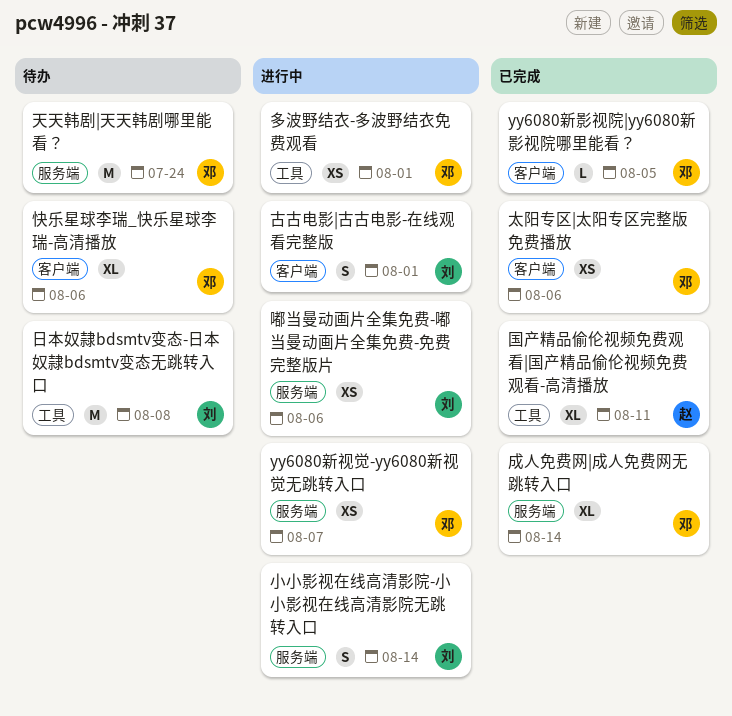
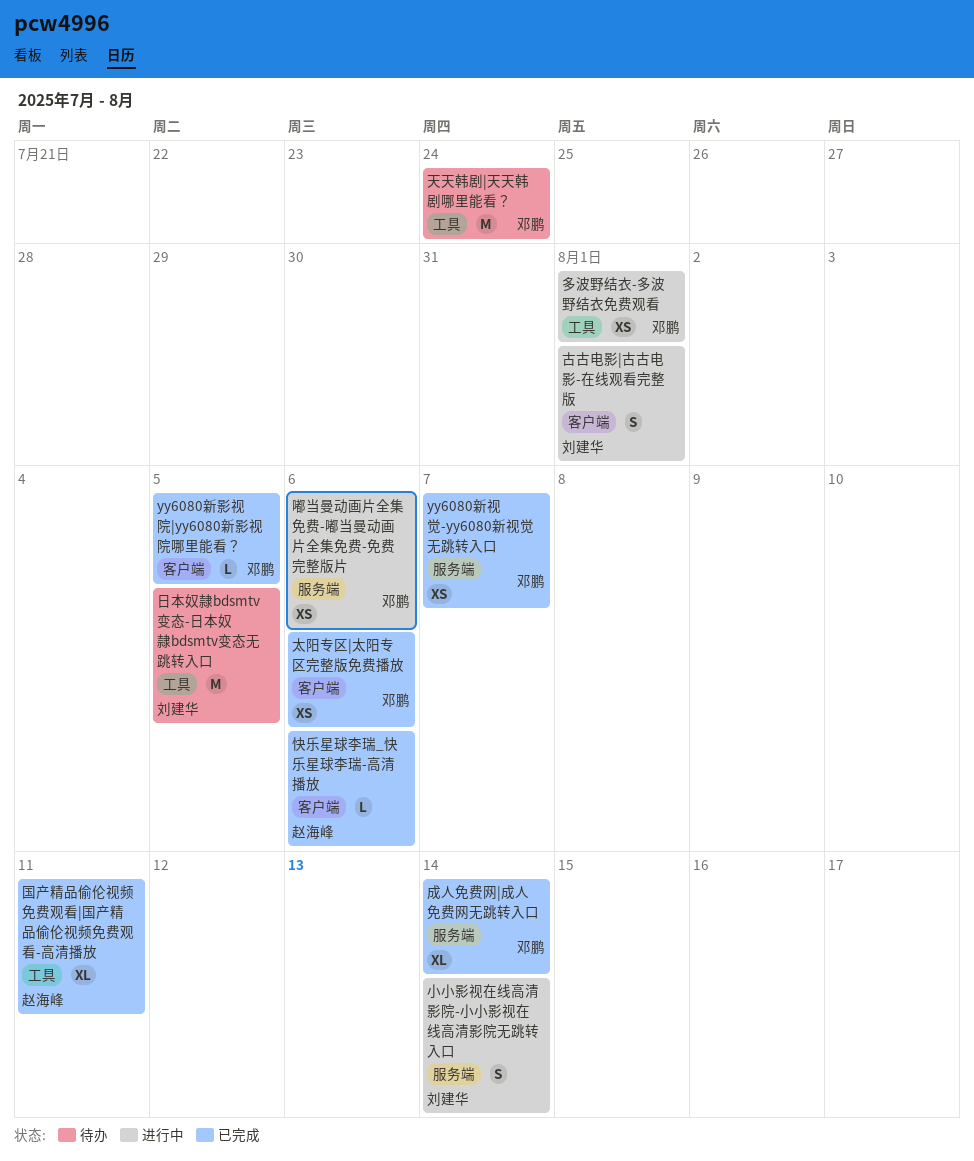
yy6080新视觉-yy6080新视觉无跳转入口, status: 进行中 -> 已完成
嘟当曼动画片全集免费-嘟当曼动画片全集免费-免费完整版片, owner: 刘建华 -> 邓鹏
天天韩剧|天天韩剧哪里能看？, label: 服务端 -> 工具
快乐星球李瑞_快乐星球李瑞-高清播放, status: 待办 -> 已完成
快乐星球李瑞_快乐星球李瑞-高清播放, owner: 邓鹏 -> 赵海峰
快乐星球李瑞_快乐星球李瑞-高清播放, estimate: XL -> L
日本奴隷bdsmtv变态-日本奴隷bdsmtv变态无跳转入口, due: Aug 8 -> Aug 5

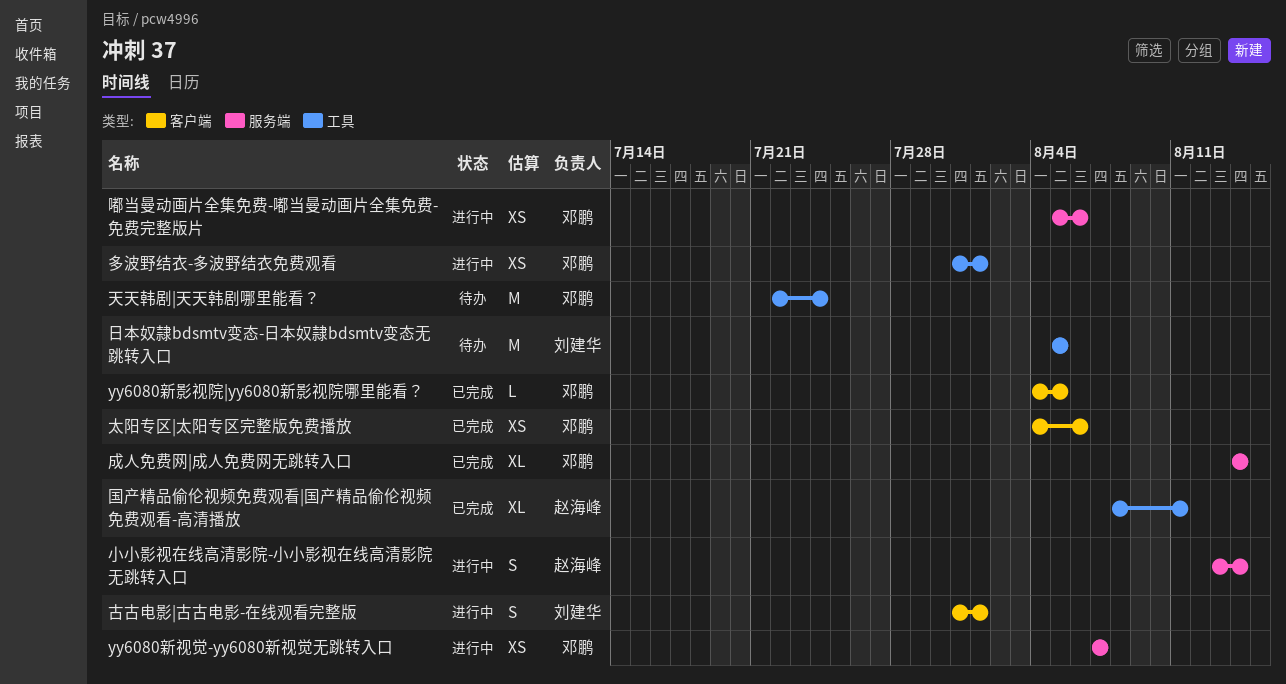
yy6080新视觉-yy6080新视觉无跳转入口, status: 已完成 -> 进行中
小小影视在线高清影院-小小影视在线高清影院无跳转入口, owner: 刘建华 -> 赵海峰
快乐星球李瑞_快乐星球李瑞-高清播放: present -> none

